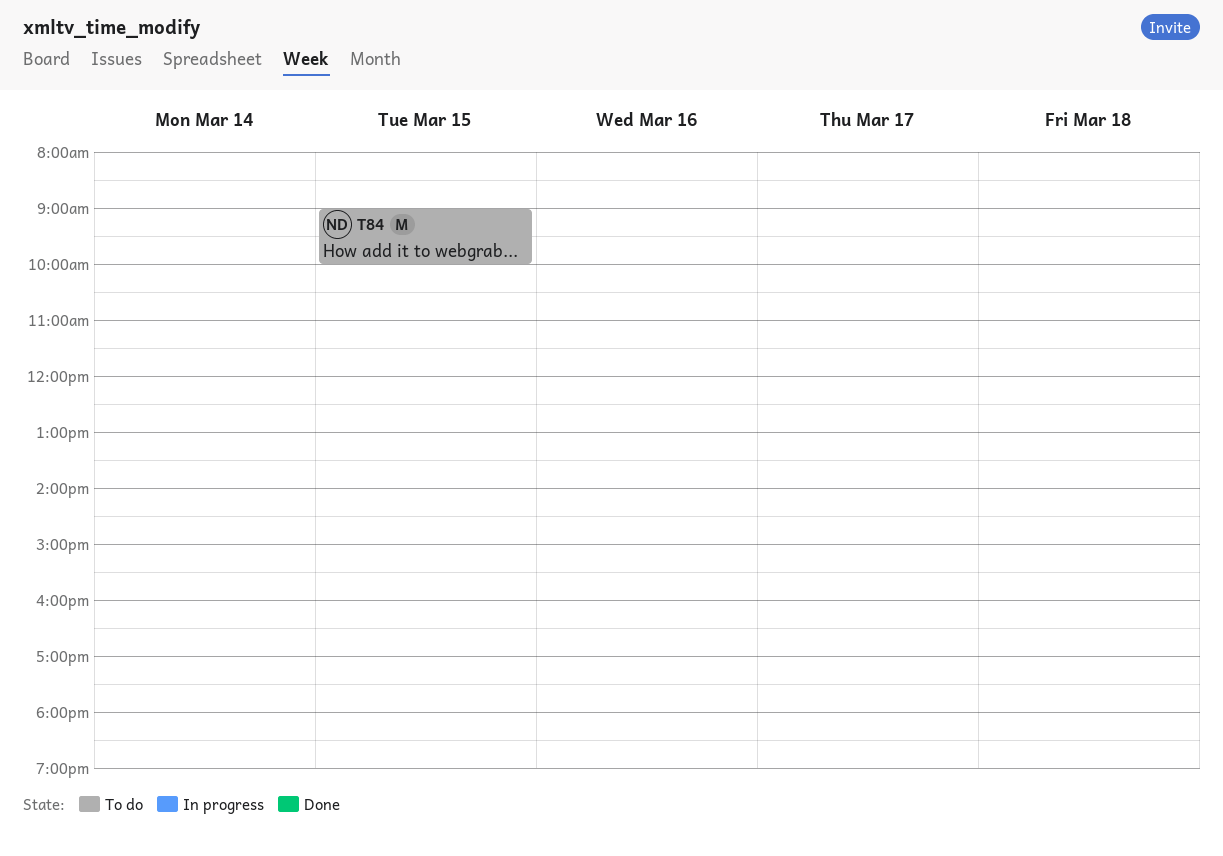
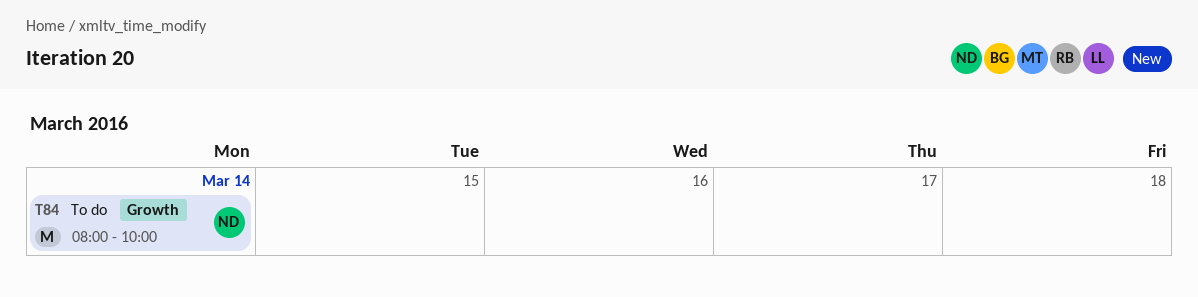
T84, day: Mar 15 -> Mar 14
T84, begins: 09:00 -> 08:00

